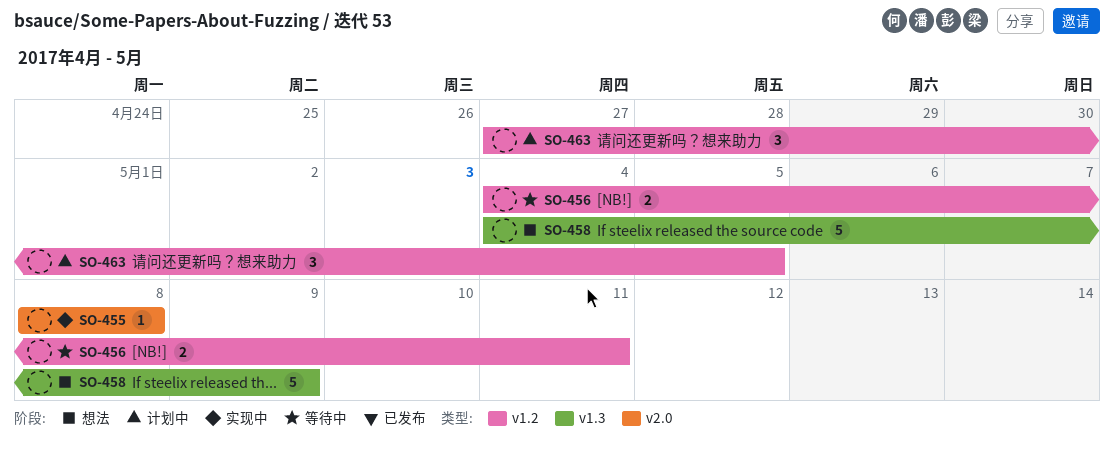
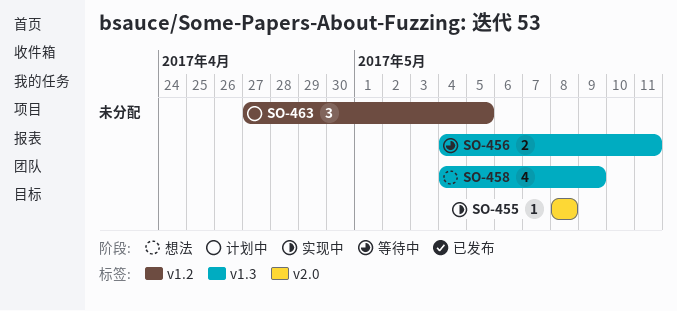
SO-456, label: v1.2 -> v1.3
SO-458, estimate: 5 -> 4

